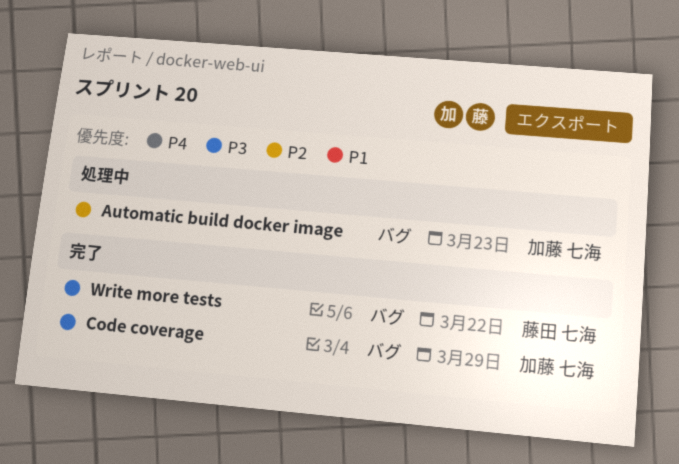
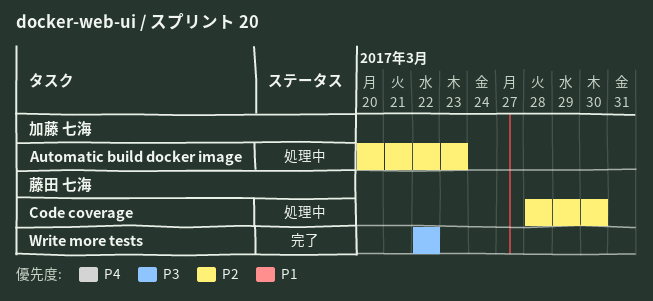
Code coverage, status: 完了 -> 処理中
Code coverage, owner: 加藤 七海 -> 藤田 七海
Code coverage, priority: P3 -> P2
Code coverage, due: Mar 29 -> Mar 30

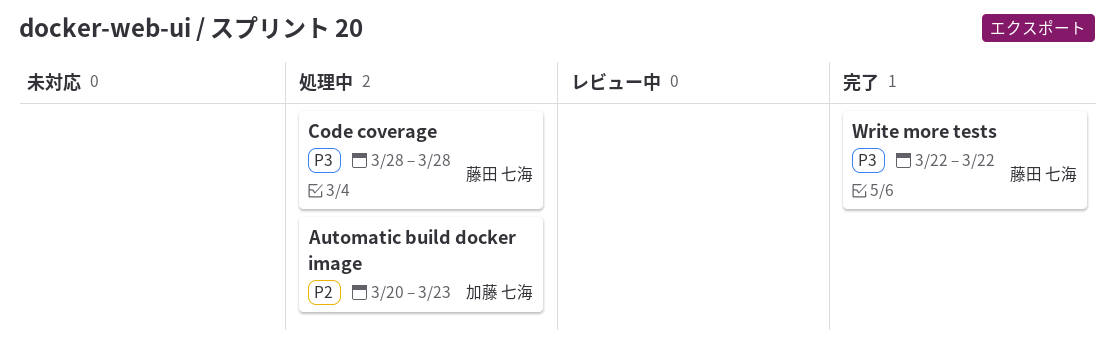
Code coverage, priority: P2 -> P3
Code coverage, due: Mar 30 -> Mar 28

